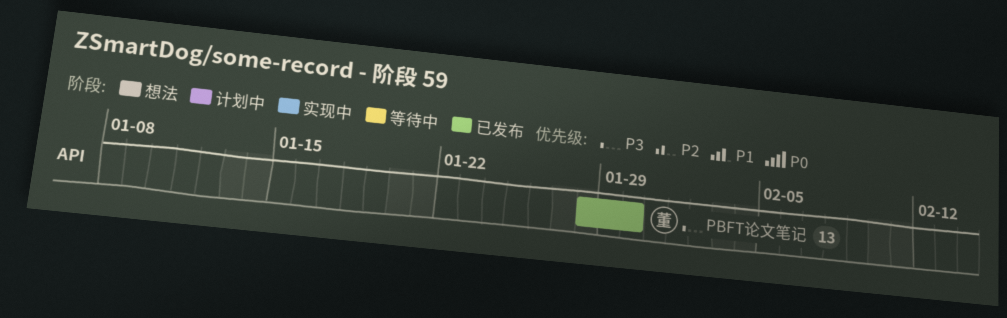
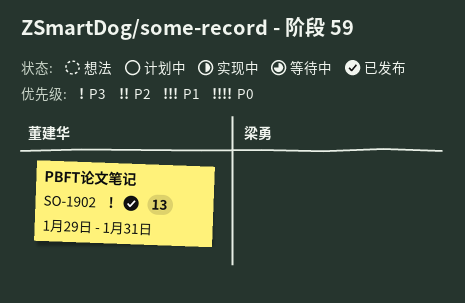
PBFT论文笔记, start: Jan 28 -> Jan 29
PBFT论文笔记, due: Jan 30 -> Jan 31

